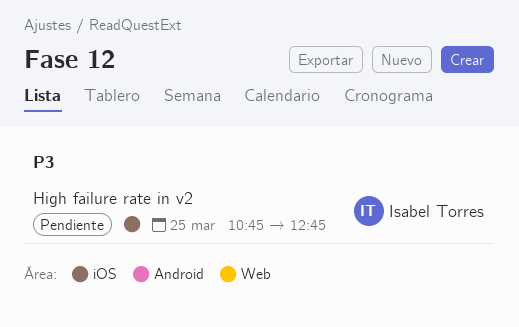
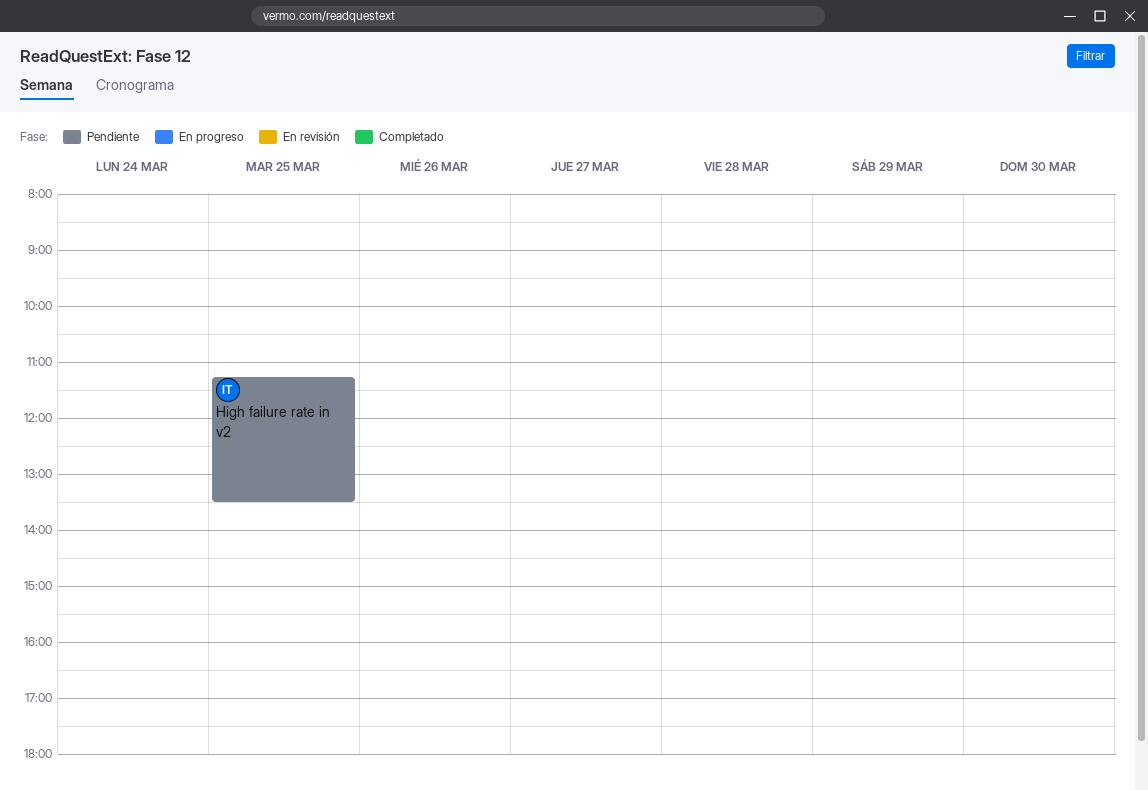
High failure rate in v2, begins: 10:45 -> 11:15
High failure rate in v2, ends: 12:45 -> 13:30

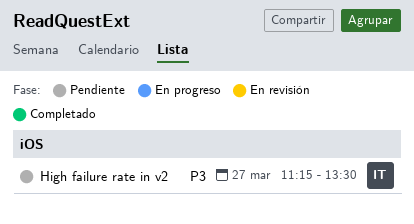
High failure rate in v2, day: Mar 25 -> Mar 27

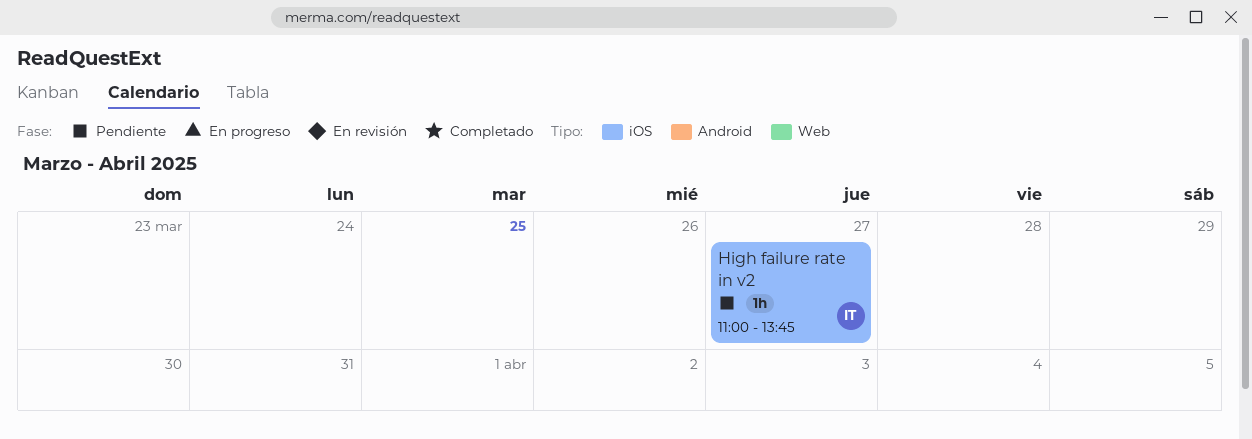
High failure rate in v2, begins: 11:15 -> 11:00
High failure rate in v2, ends: 13:30 -> 13:45

